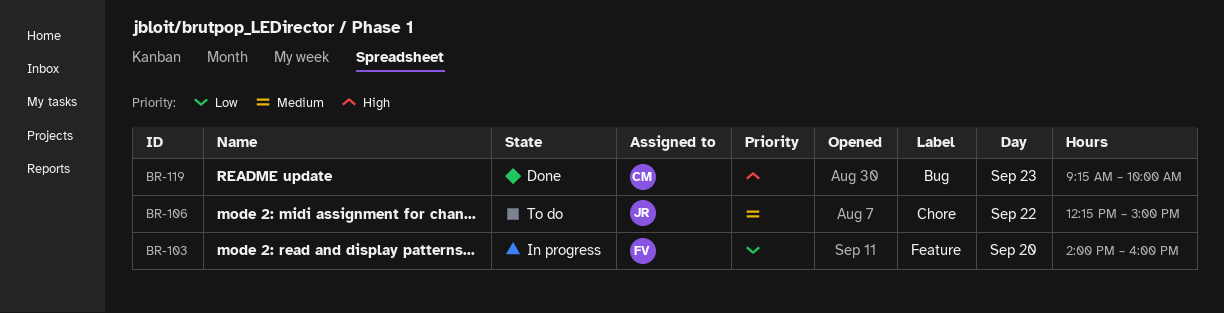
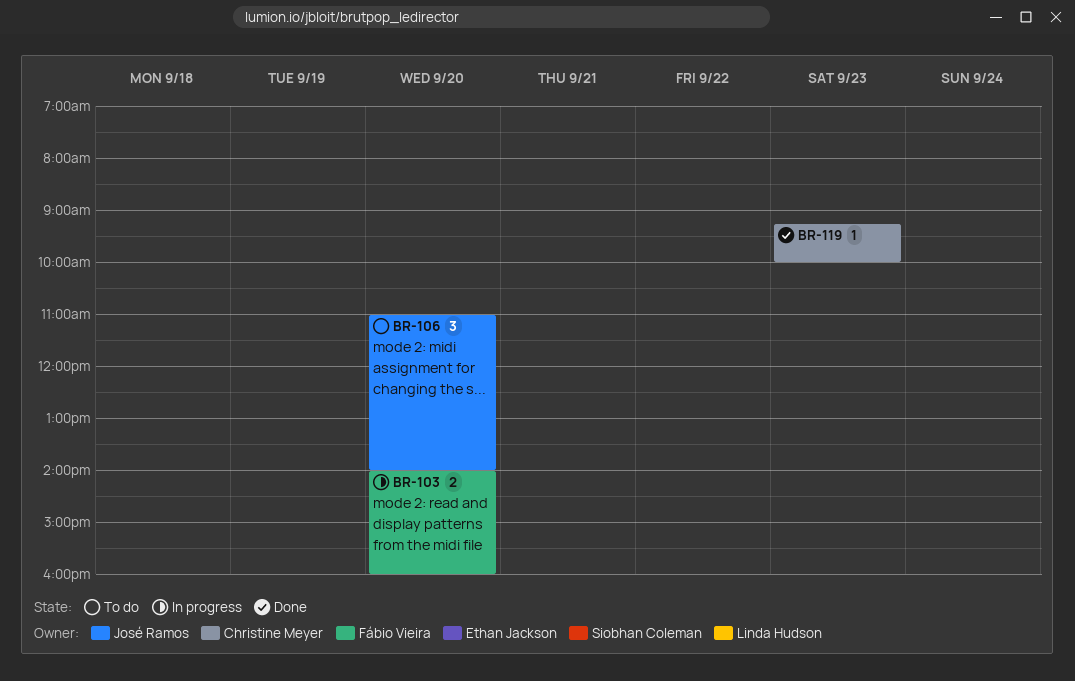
BR-106, day: Sep 22 -> Sep 20
BR-106, begins: 12:15 -> 11:00
BR-106, ends: 15:00 -> 14:00

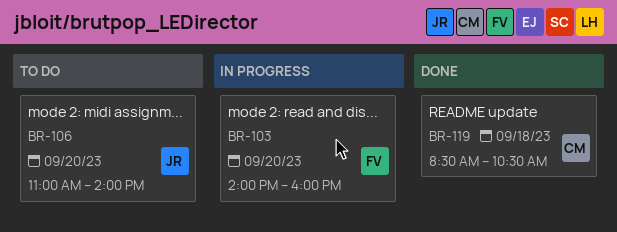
BR-119, day: Sep 23 -> Sep 18
BR-119, begins: 09:15 -> 08:30
BR-119, ends: 10:00 -> 10:30

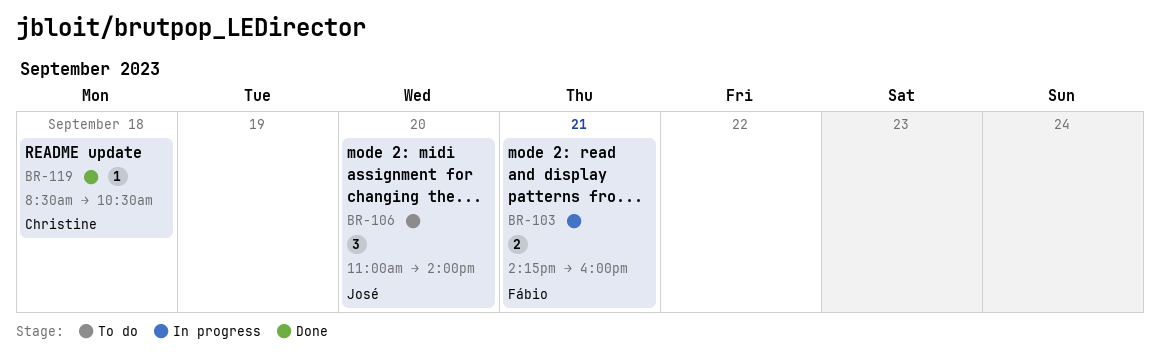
BR-103, day: Sep 20 -> Sep 21
BR-103, begins: 14:00 -> 14:15

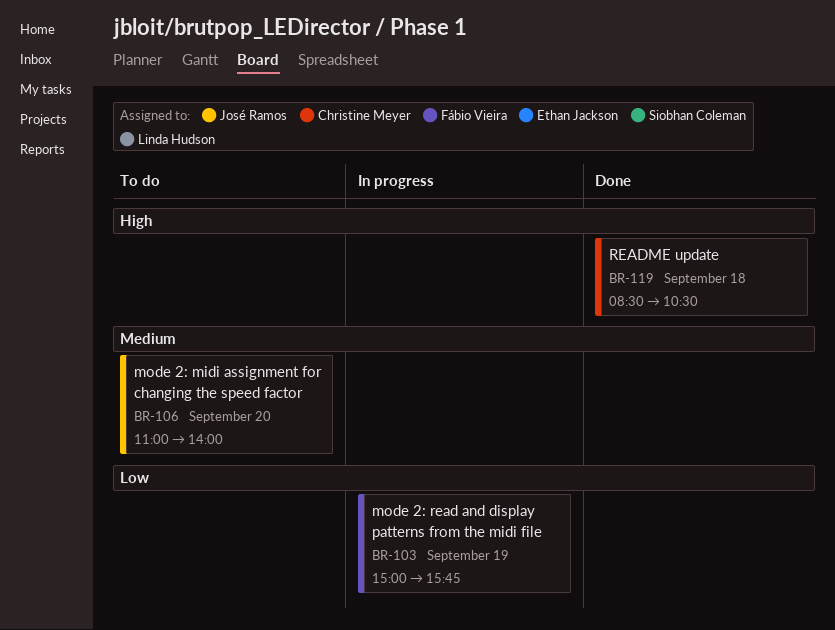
BR-103, day: Sep 21 -> Sep 19
BR-103, begins: 14:15 -> 15:00
BR-103, ends: 16:00 -> 15:45

